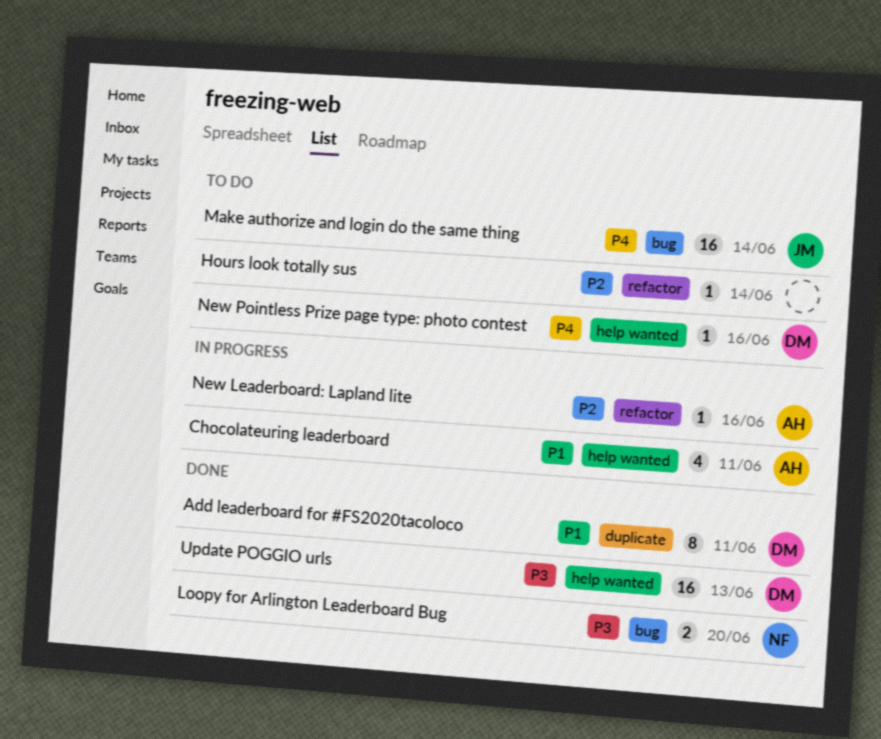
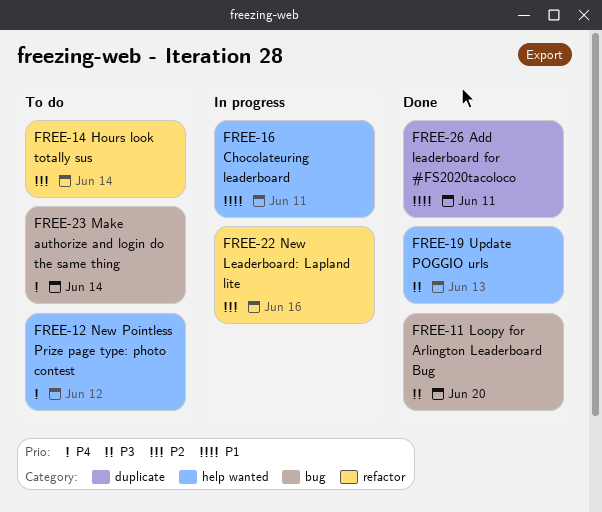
New Pointless Prize page type: photo contest, due: Jun 16 -> Jun 12

